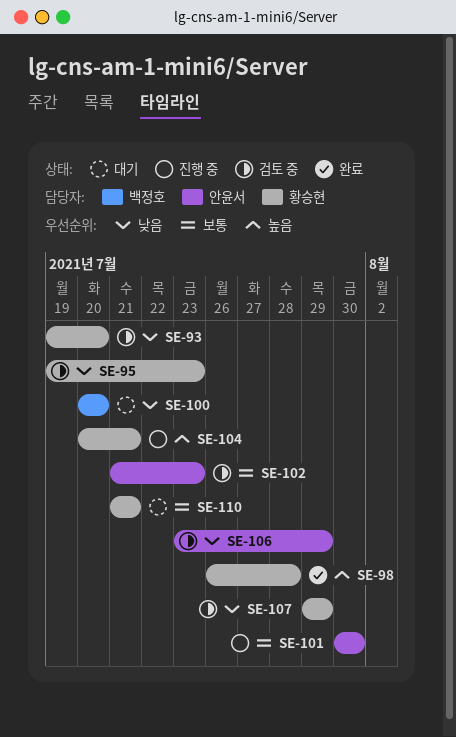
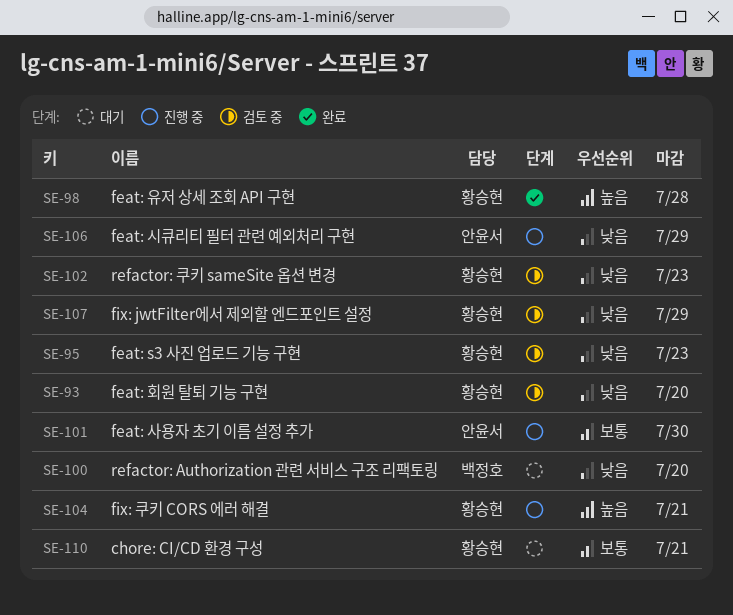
SE-102, owner: 안윤서 -> 황승현
SE-102, priority: 보통 -> 낮음
SE-106, status: 검토 중 -> 진행 중

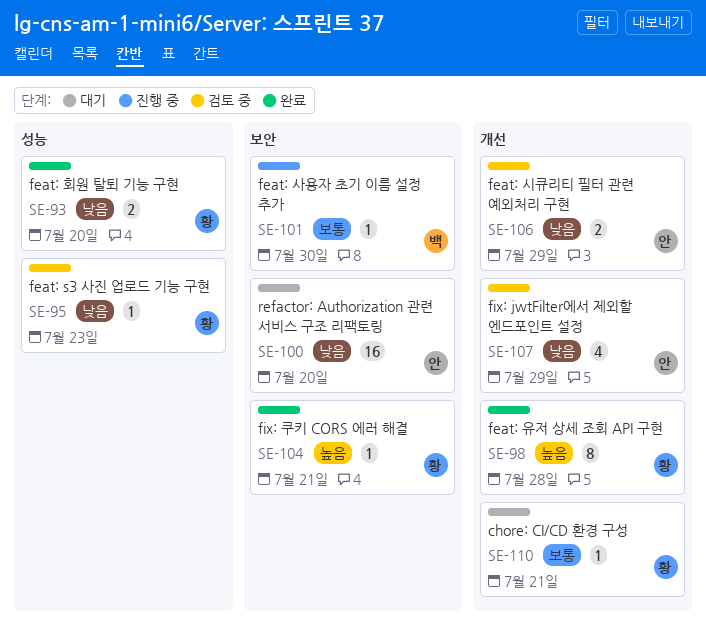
SE-93, status: 검토 중 -> 완료
SE-100, owner: 백정호 -> 안윤서
SE-101, owner: 안윤서 -> 백정호
SE-102: present -> none
SE-104, status: 진행 중 -> 완료
SE-106, status: 진행 중 -> 검토 중
SE-107, owner: 황승현 -> 안윤서

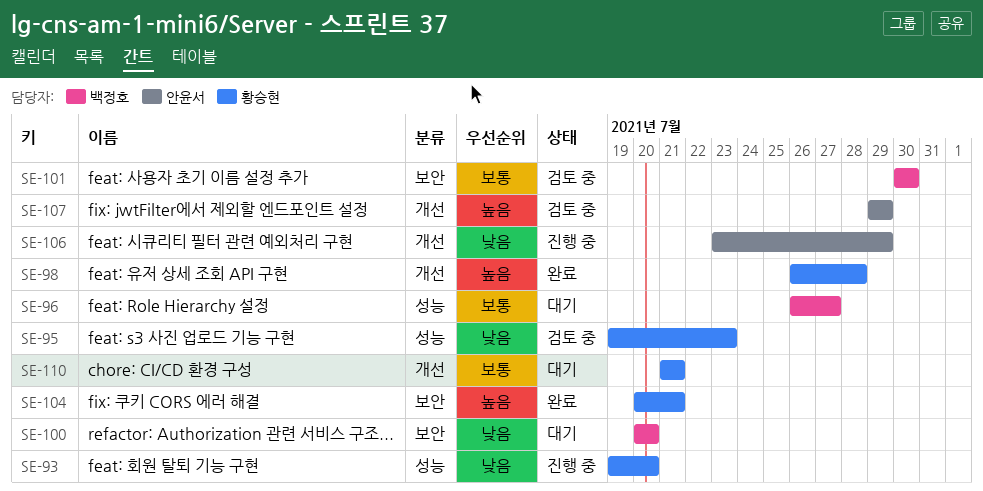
SE-93, status: 완료 -> 진행 중
SE-96: none -> present
SE-100, owner: 안윤서 -> 백정호
SE-101, status: 진행 중 -> 검토 중
SE-106, status: 검토 중 -> 진행 중
SE-107, priority: 낮음 -> 높음

